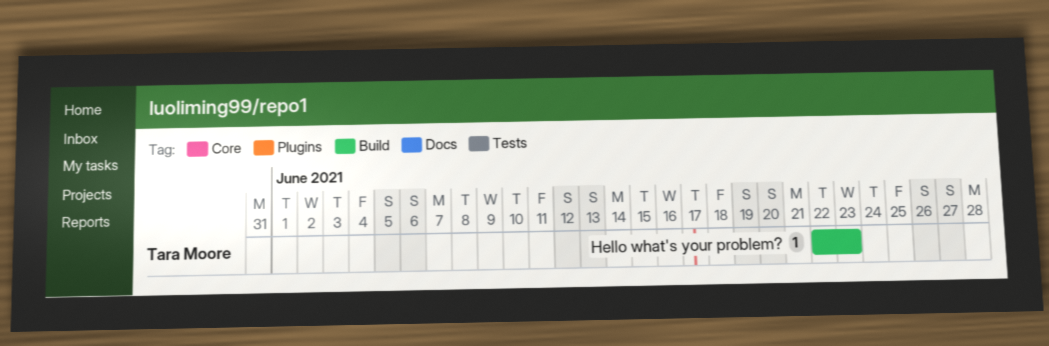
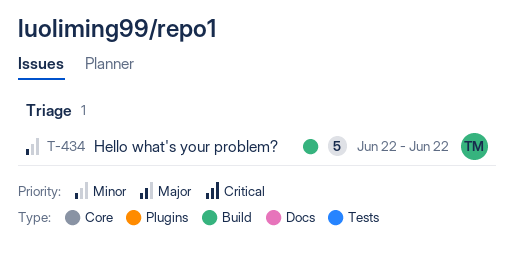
Hello what's your problem?, estimate: 1 -> 5
Hello what's your problem?, due: Jun 23 -> Jun 22

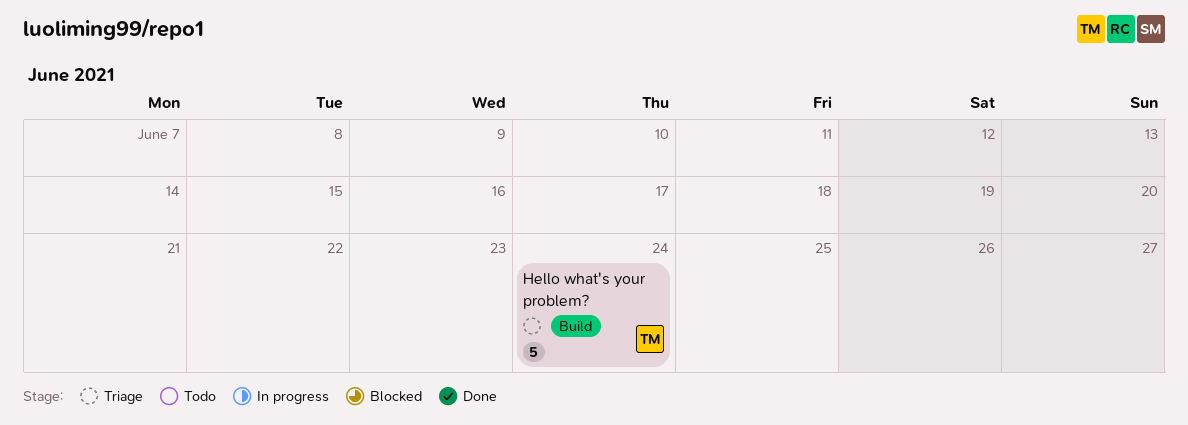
Hello what's your problem?, due: Jun 22 -> Jun 24

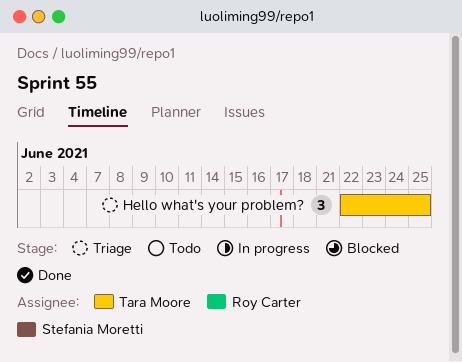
Hello what's your problem?, estimate: 5 -> 3
Hello what's your problem?, due: Jun 24 -> Jun 25

